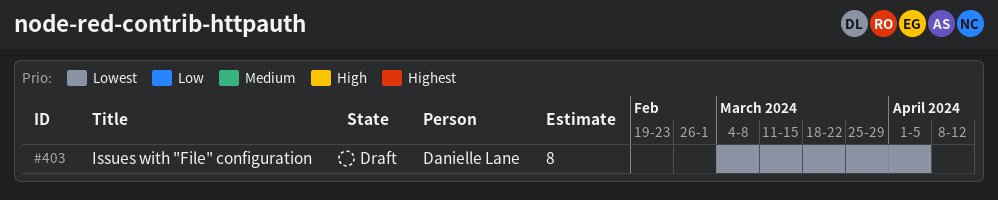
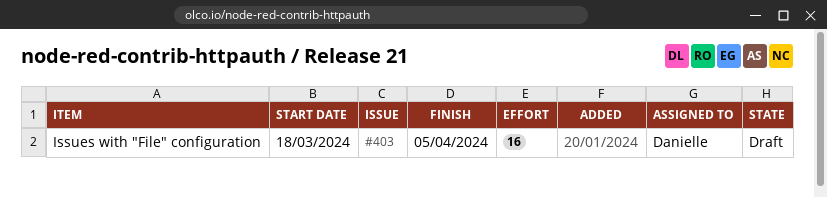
#403, estimate: 8 -> 16
#403, start: Mar 4 -> Mar 18

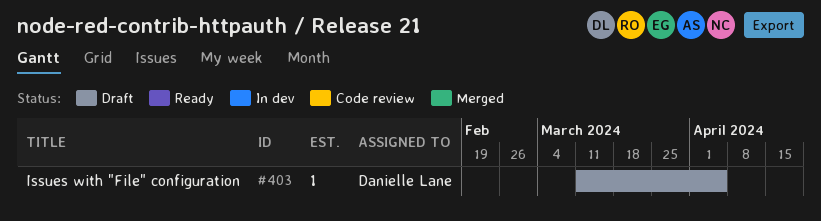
#403, estimate: 16 -> 1
#403, start: Mar 18 -> Mar 11

